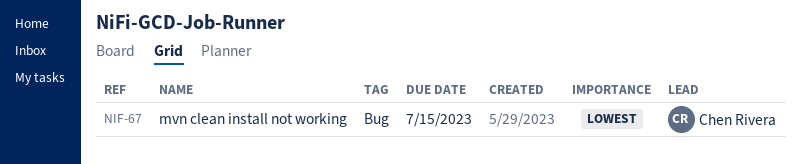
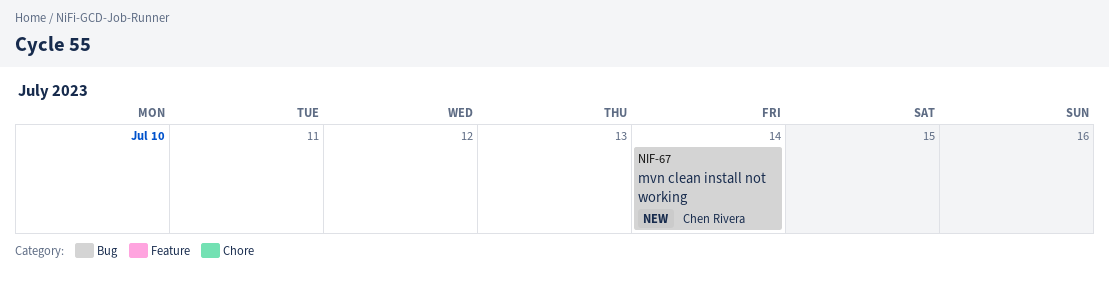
NIF-67, due: Jul 15 -> Jul 14

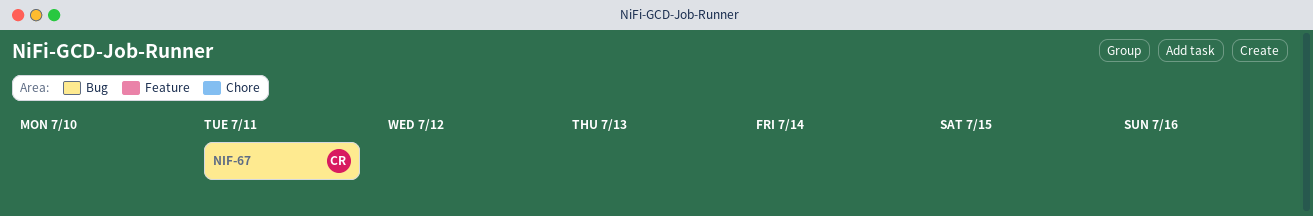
NIF-67, due: Jul 14 -> Jul 11

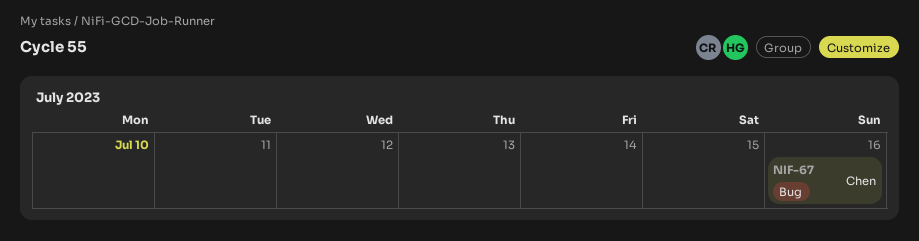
NIF-67, due: Jul 11 -> Jul 16

